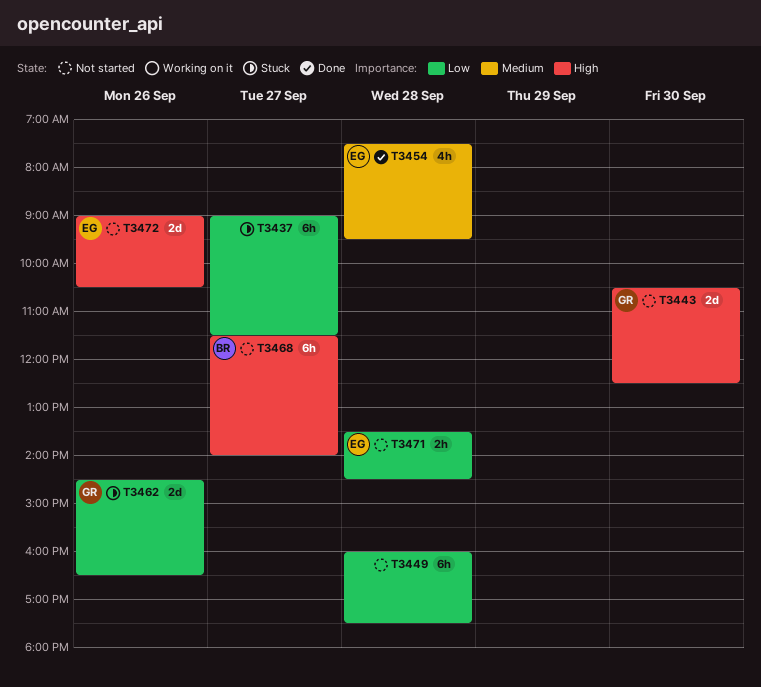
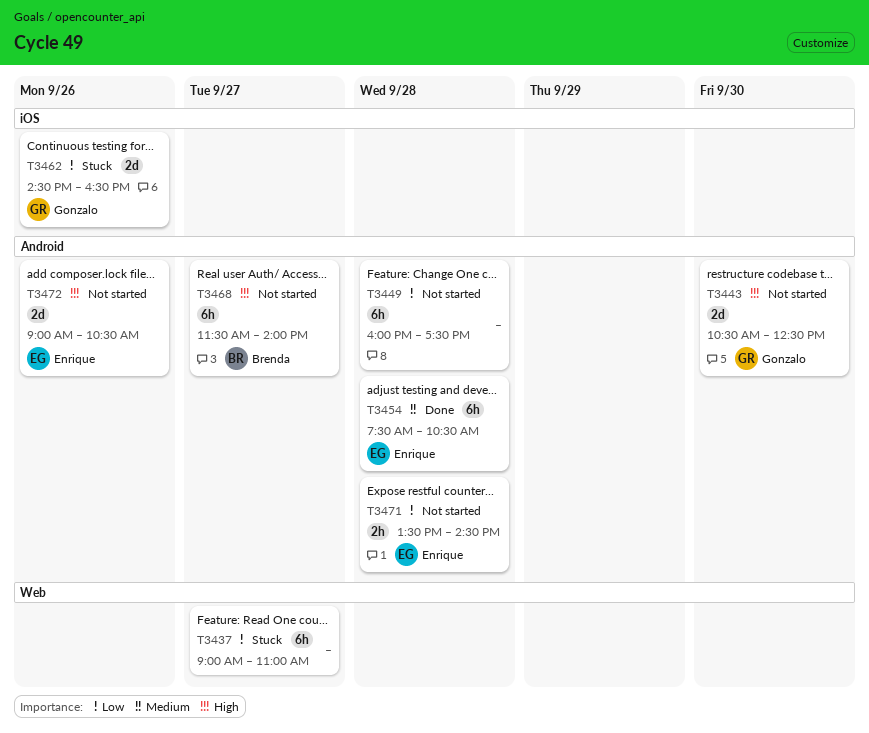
T3437, ends: 11:30 -> 11:00
T3454, estimate: 4h -> 6h
T3454, ends: 09:30 -> 10:30

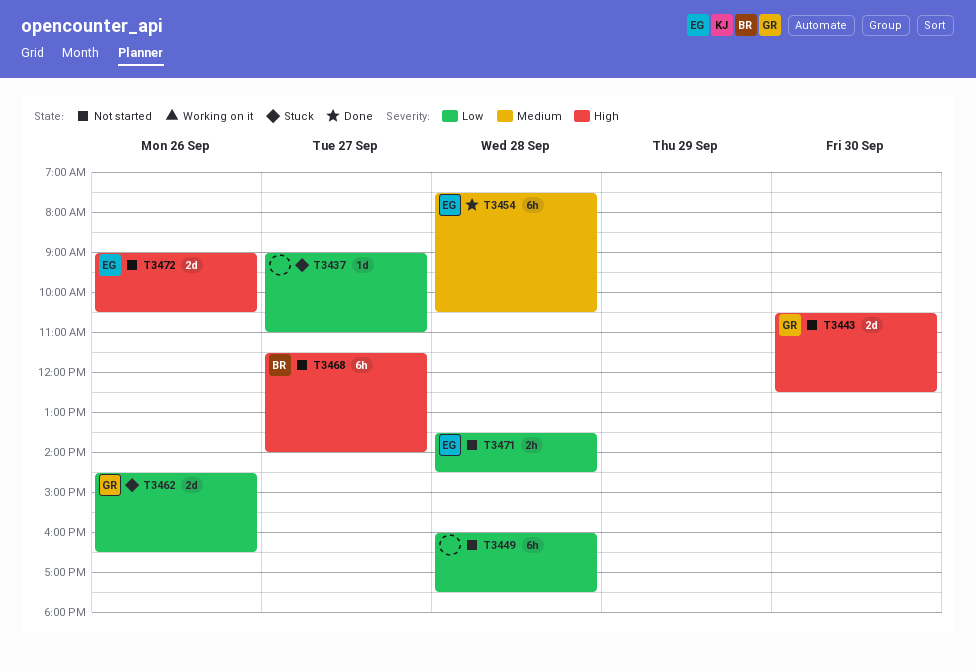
T3437, estimate: 6h -> 1d

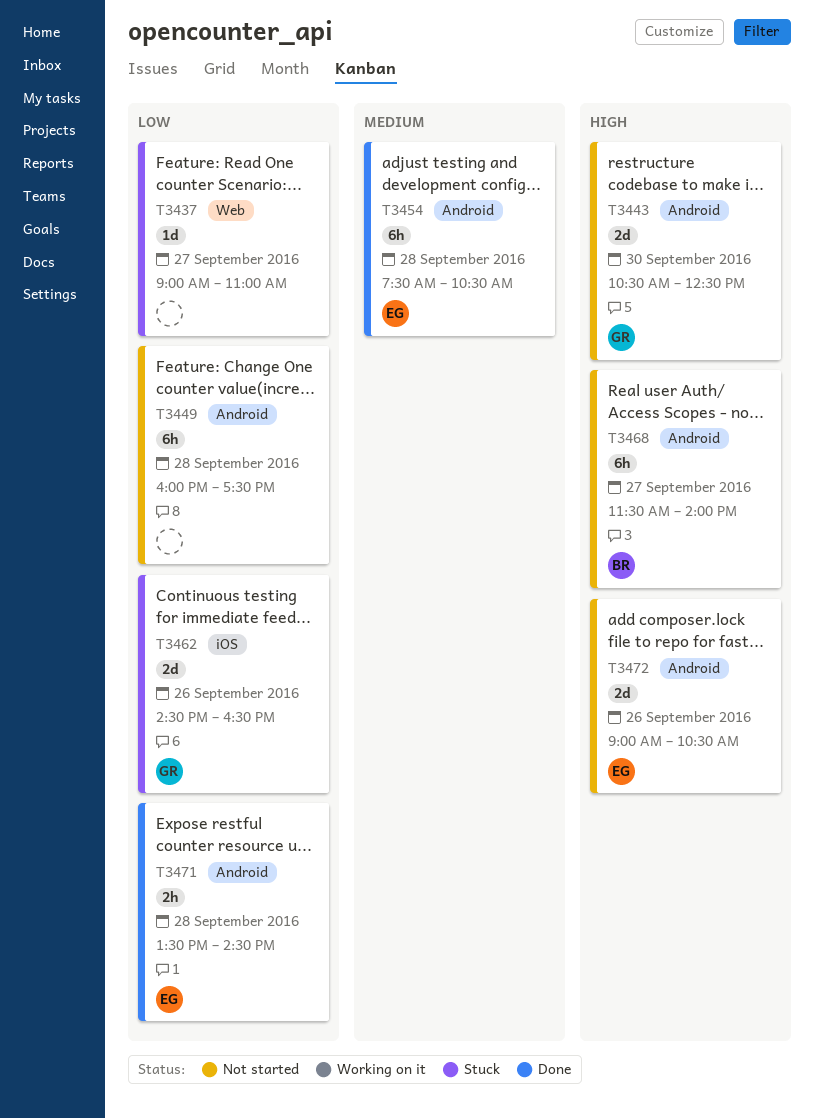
T3471, status: Not started -> Done

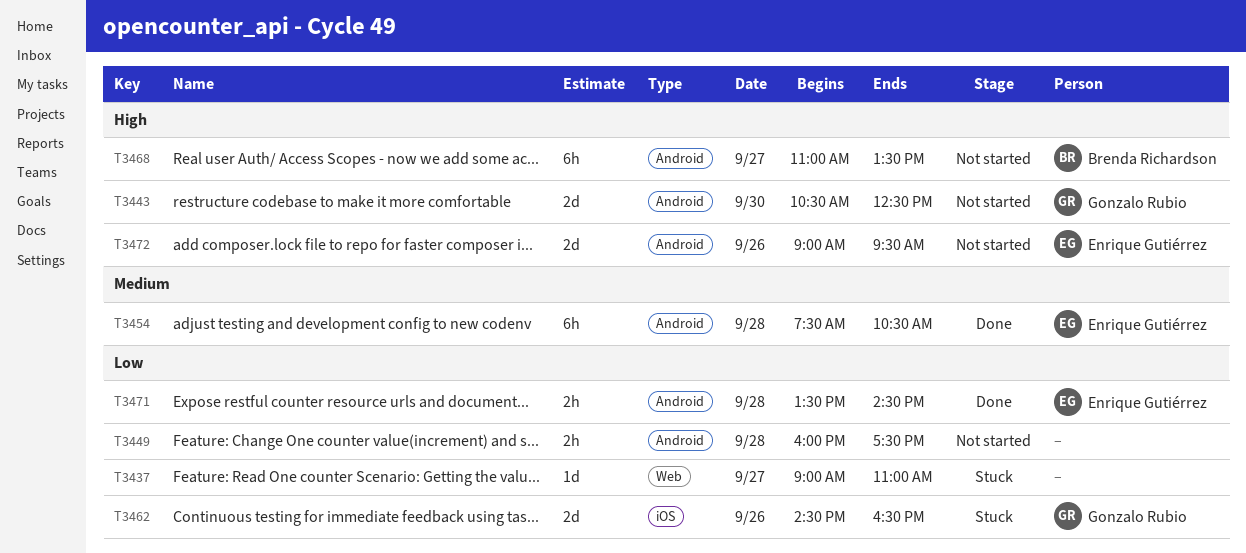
T3449, estimate: 6h -> 2h
T3468, begins: 11:30 -> 11:00
T3468, ends: 14:00 -> 13:30
T3472, ends: 10:30 -> 09:30

